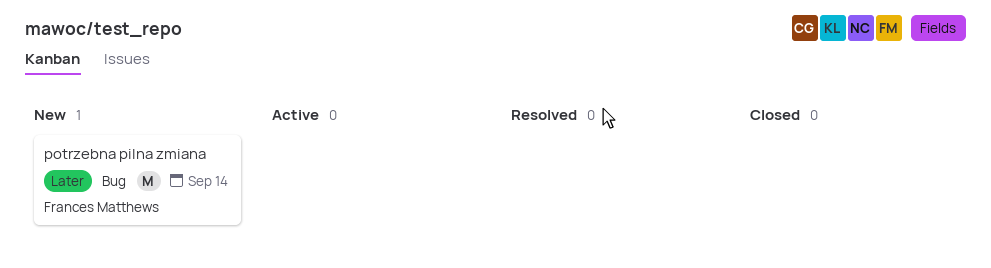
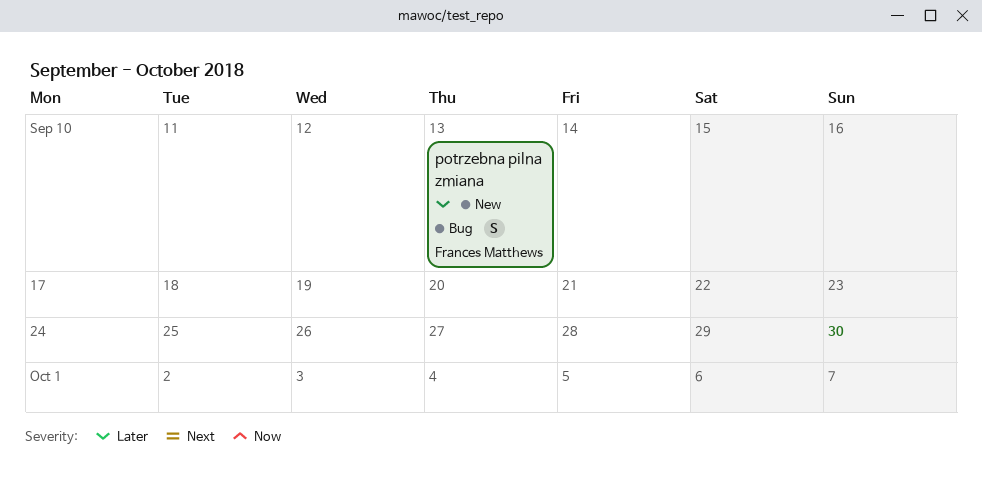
potrzebna pilna zmiana, estimate: M -> S
potrzebna pilna zmiana, due: Sep 14 -> Sep 13

